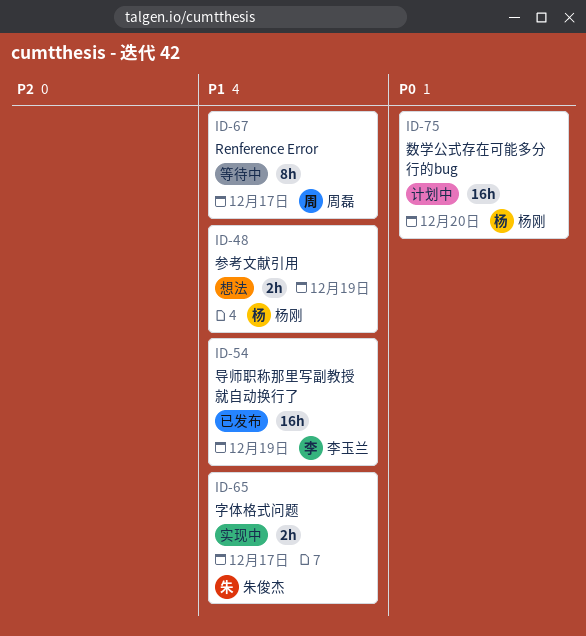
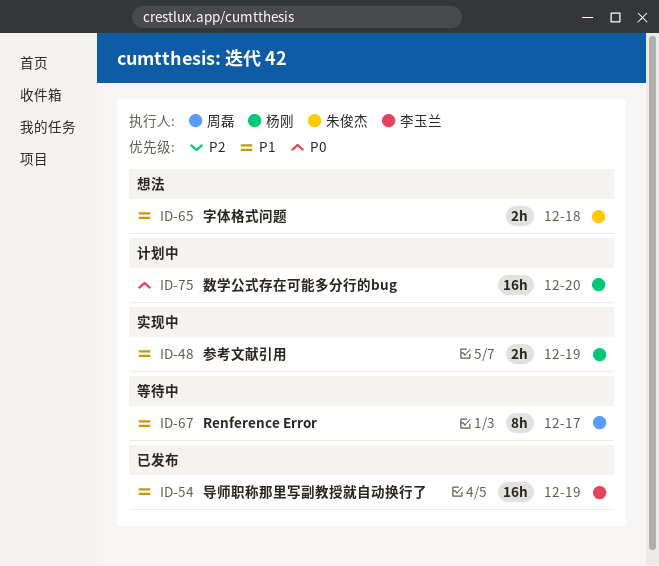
ID-48, status: 想法 -> 实现中
ID-65, status: 实现中 -> 想法
ID-65, due: Dec 17 -> Dec 18

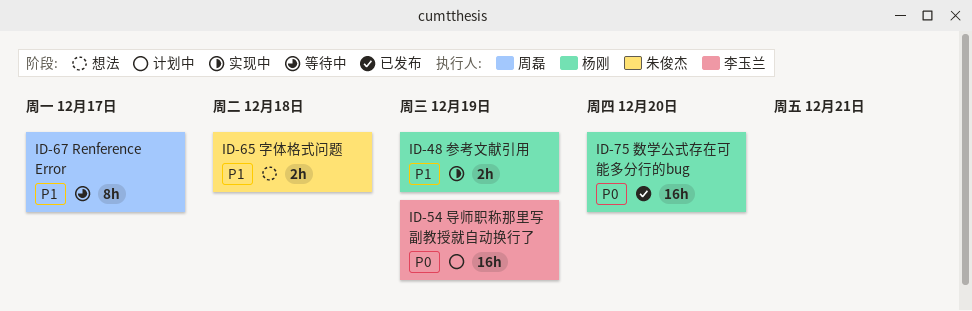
ID-54, status: 已发布 -> 计划中
ID-54, priority: P1 -> P0
ID-75, status: 计划中 -> 已发布

